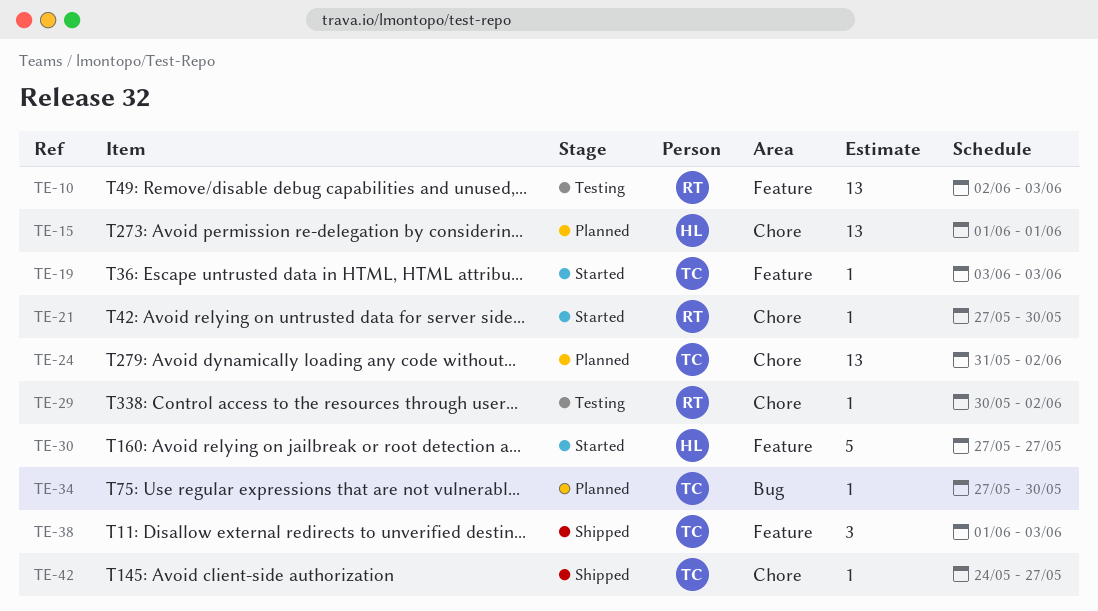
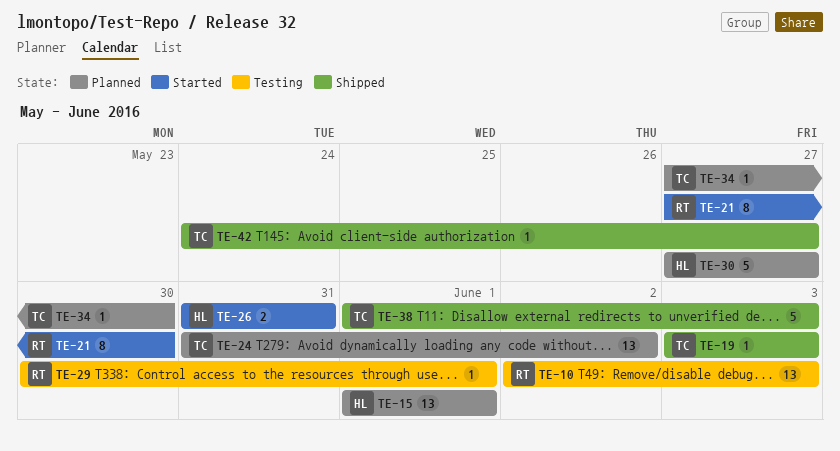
TE-19, status: Started -> Shipped
TE-21, estimate: 1 -> 8
TE-26: none -> present
TE-29, due: Jun 2 -> Jun 1
TE-30, status: Started -> Planned
TE-38, estimate: 3 -> 5

